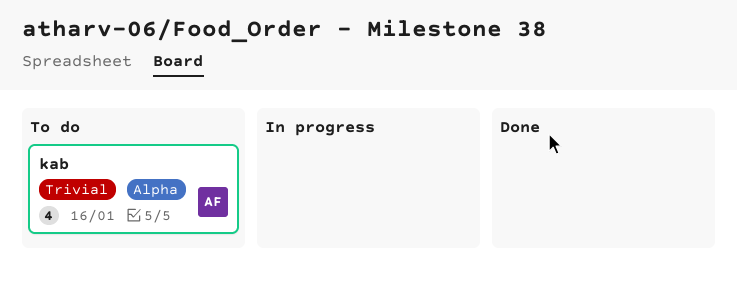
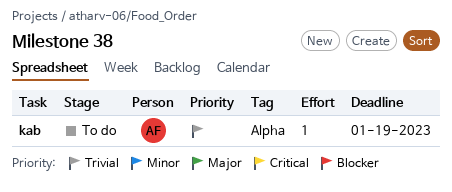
kab, estimate: 4 -> 1
kab, due: Jan 16 -> Jan 19

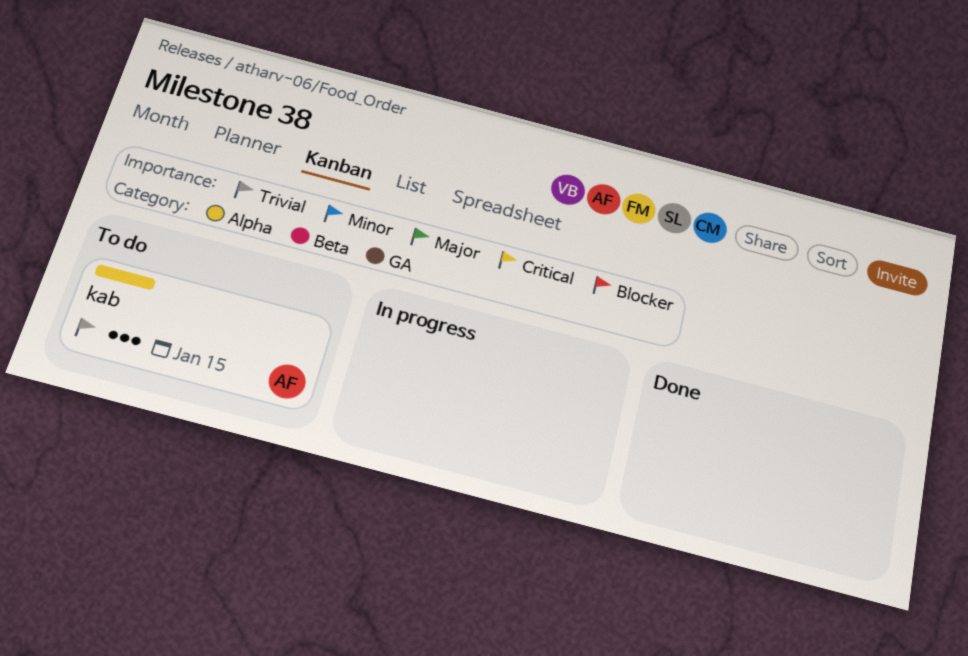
kab, estimate: 1 -> 3
kab, due: Jan 19 -> Jan 15

